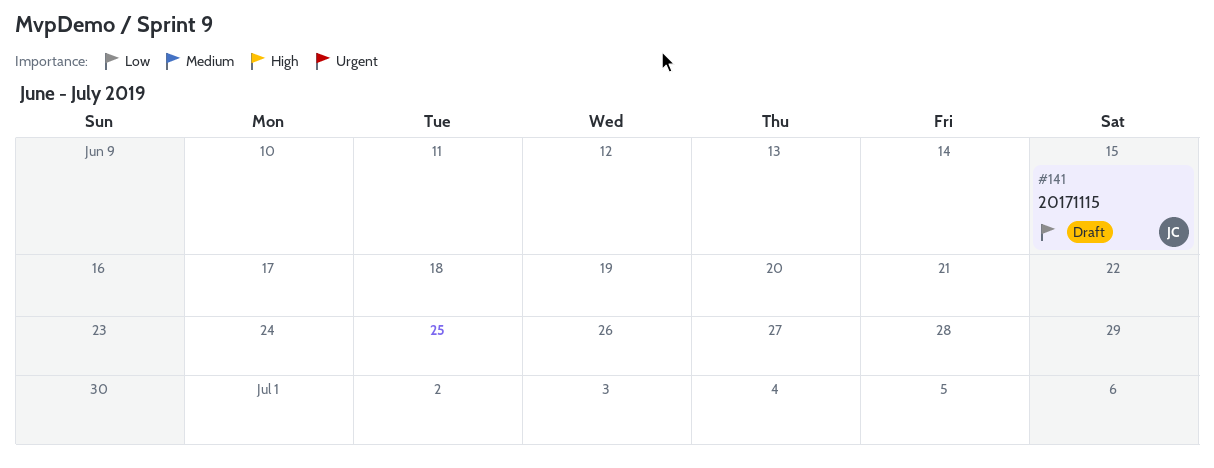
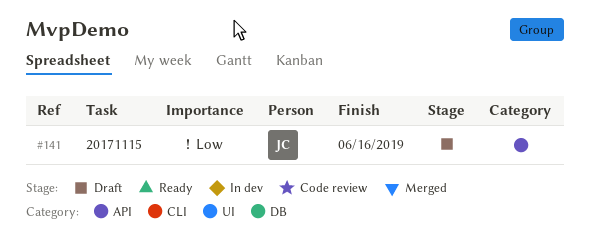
#141, due: Jun 15 -> Jun 16

